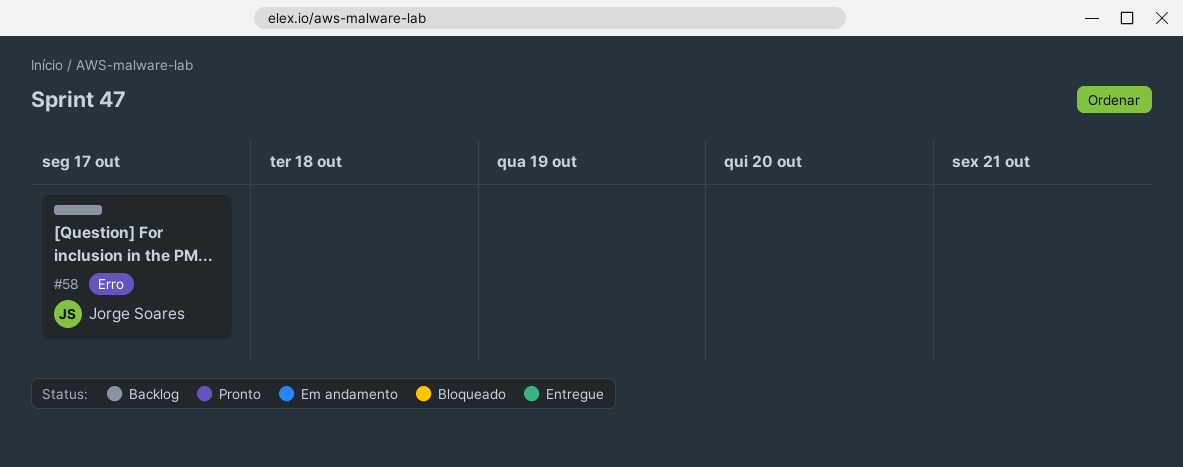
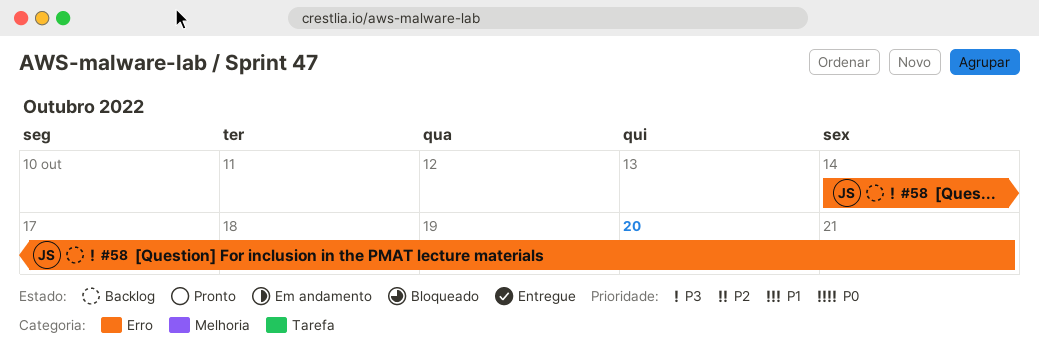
#58, due: Oct 17 -> Oct 21

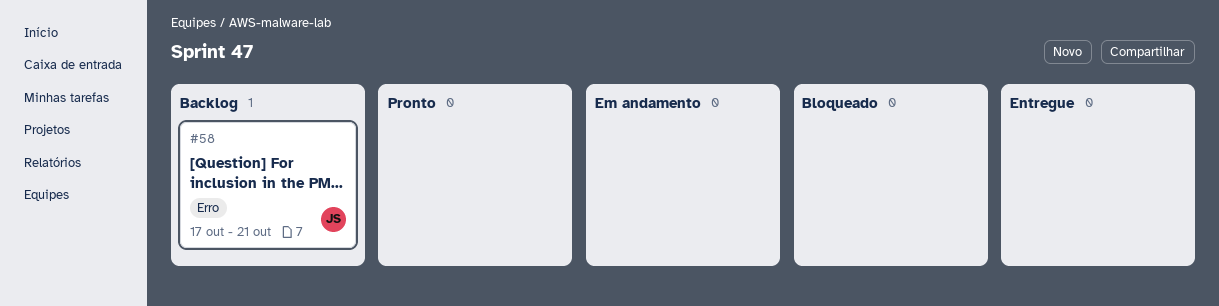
#58, start: Oct 14 -> Oct 17

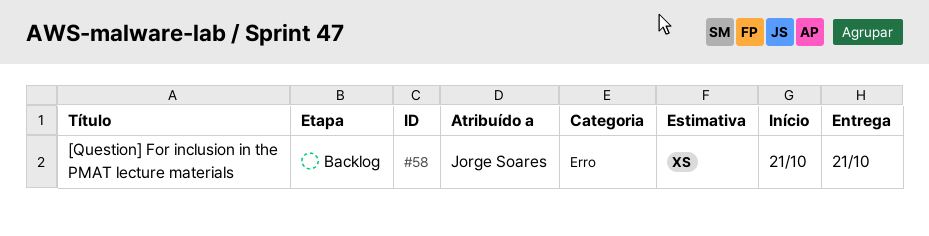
#58, start: Oct 17 -> Oct 21

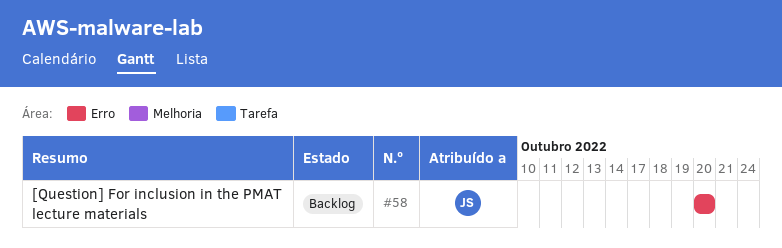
#58, start: Oct 21 -> Oct 20
#58, due: Oct 21 -> Oct 20

